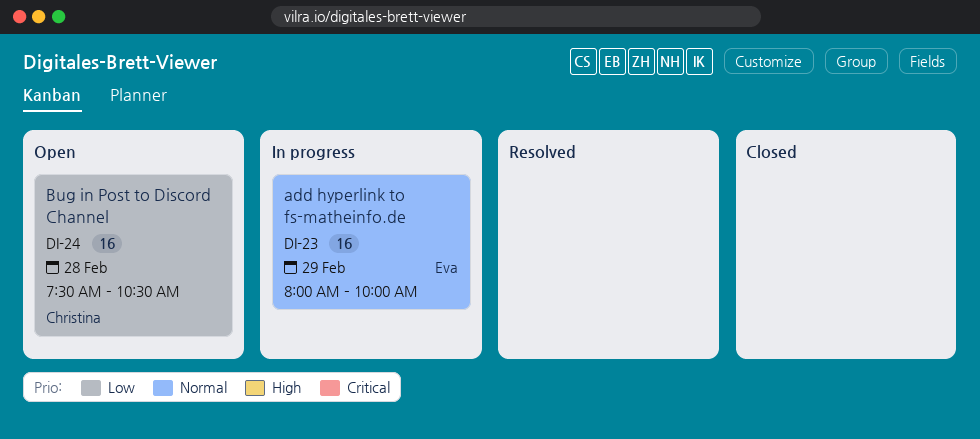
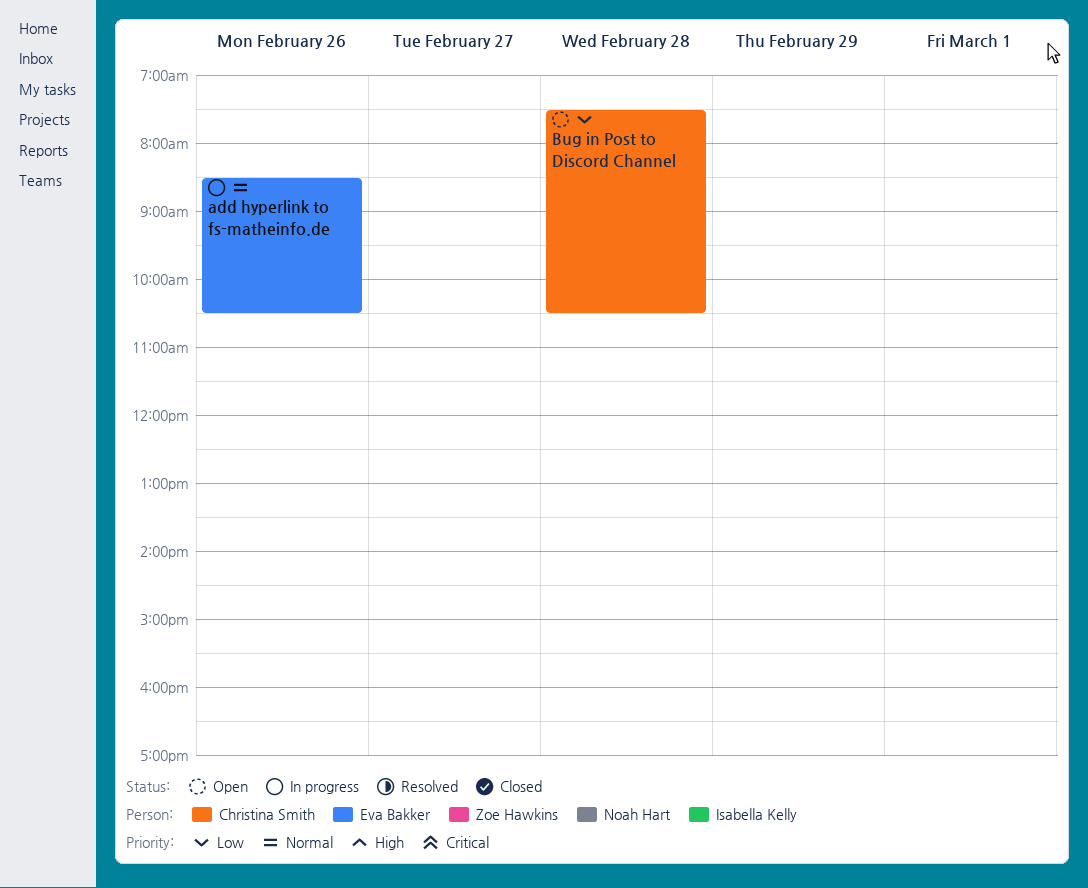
add hyperlink to fs-matheinfo.de, day: Feb 29 -> Feb 26
add hyperlink to fs-matheinfo.de, begins: 08:00 -> 08:30
add hyperlink to fs-matheinfo.de, ends: 10:00 -> 10:30

